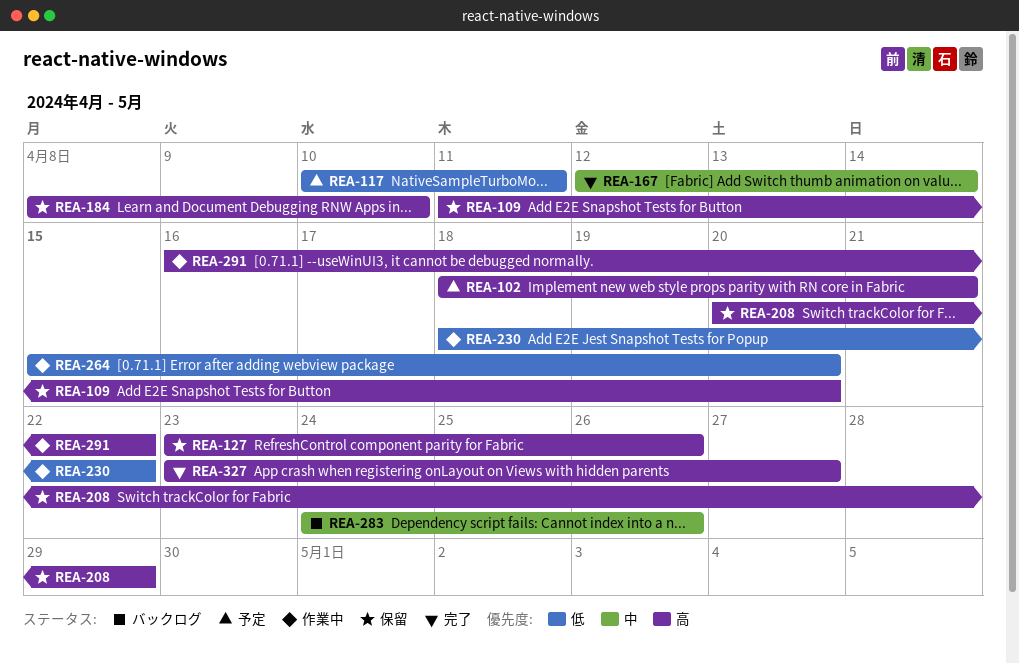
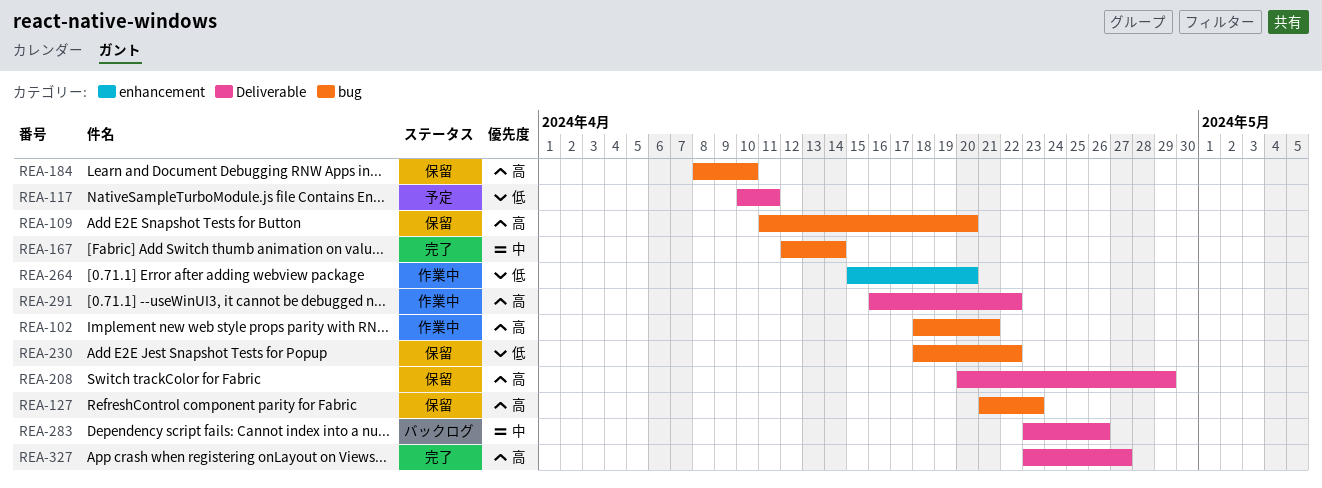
REA-102, status: 予定 -> 作業中
REA-127, start: Apr 23 -> Apr 21
REA-127, due: Apr 26 -> Apr 23
REA-230, status: 作業中 -> 保留
REA-283, start: Apr 24 -> Apr 23

